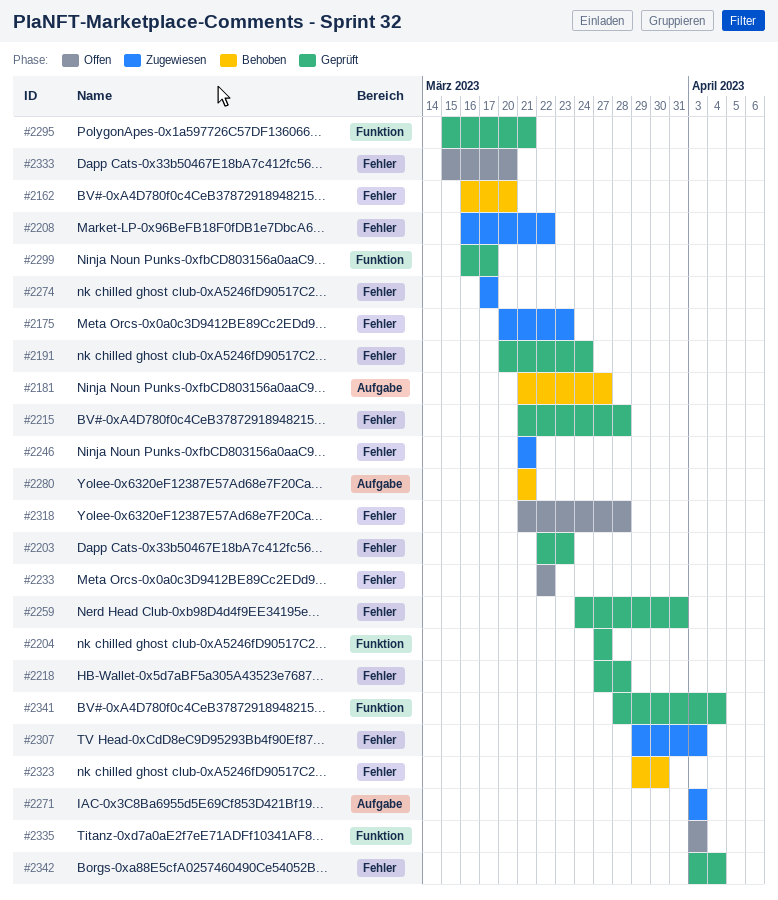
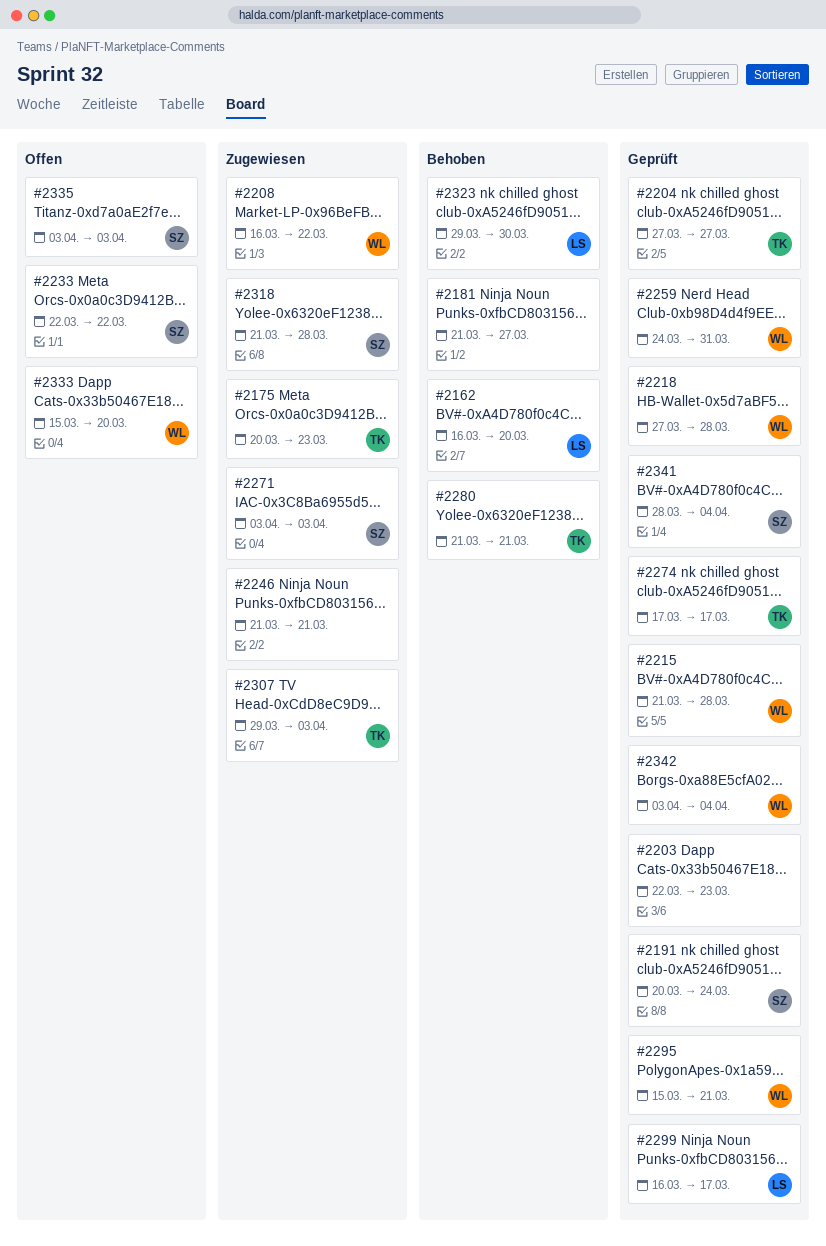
#2274, status: Zugewiesen -> Geprüft
#2318, status: Offen -> Zugewiesen

